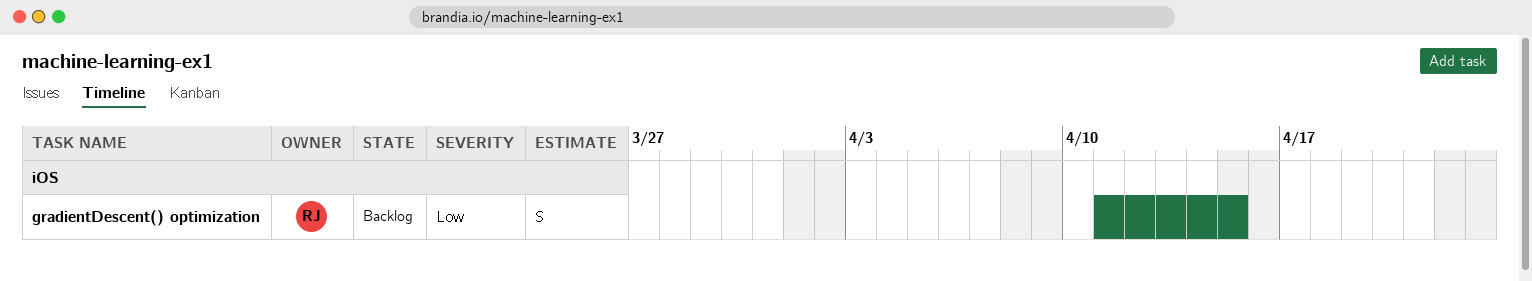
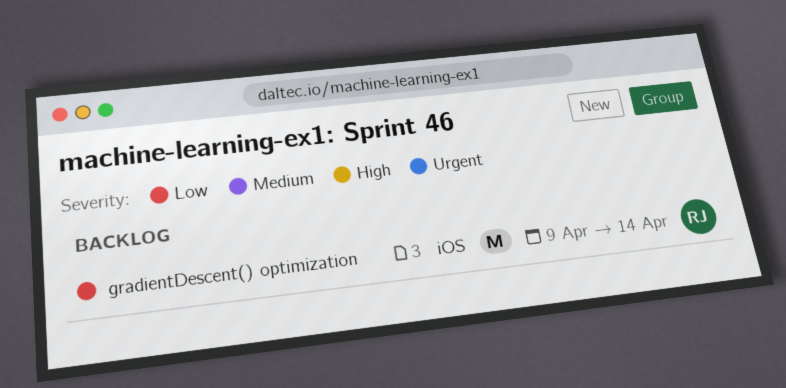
gradientDescent() optimization, estimate: S -> M
gradientDescent() optimization, start: Apr 11 -> Apr 9
gradientDescent() optimization, due: Apr 15 -> Apr 14

